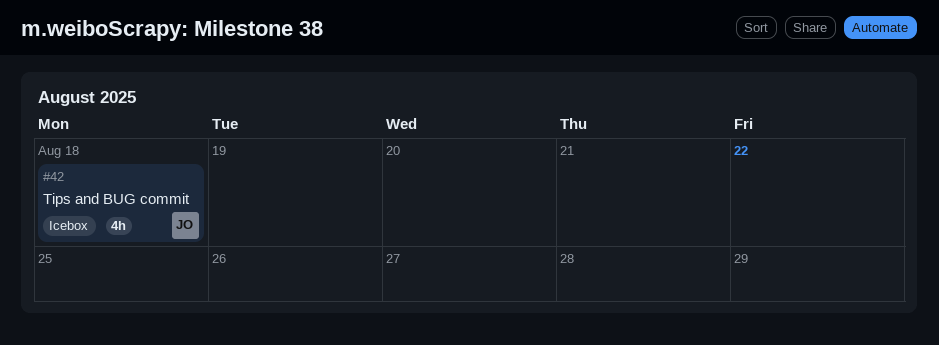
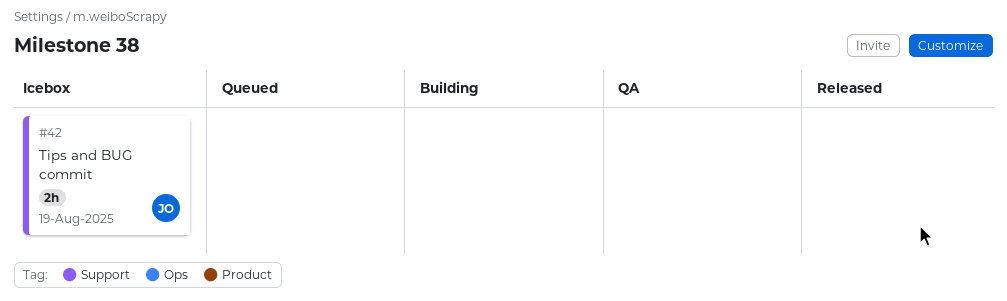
#42, estimate: 4h -> 2h
#42, due: Aug 18 -> Aug 19

